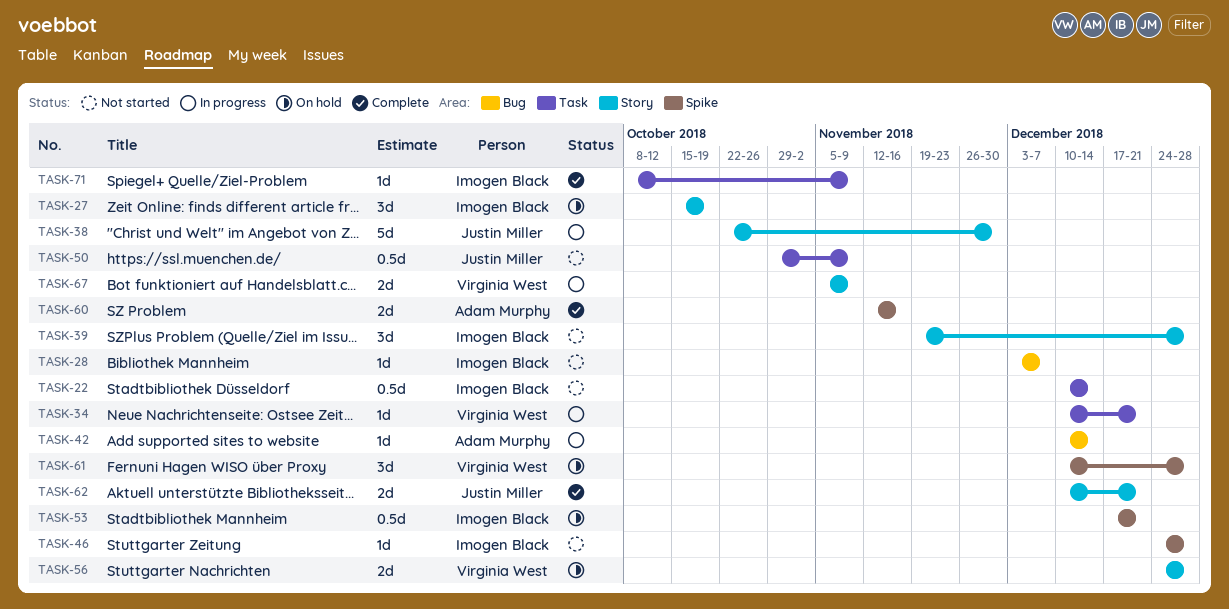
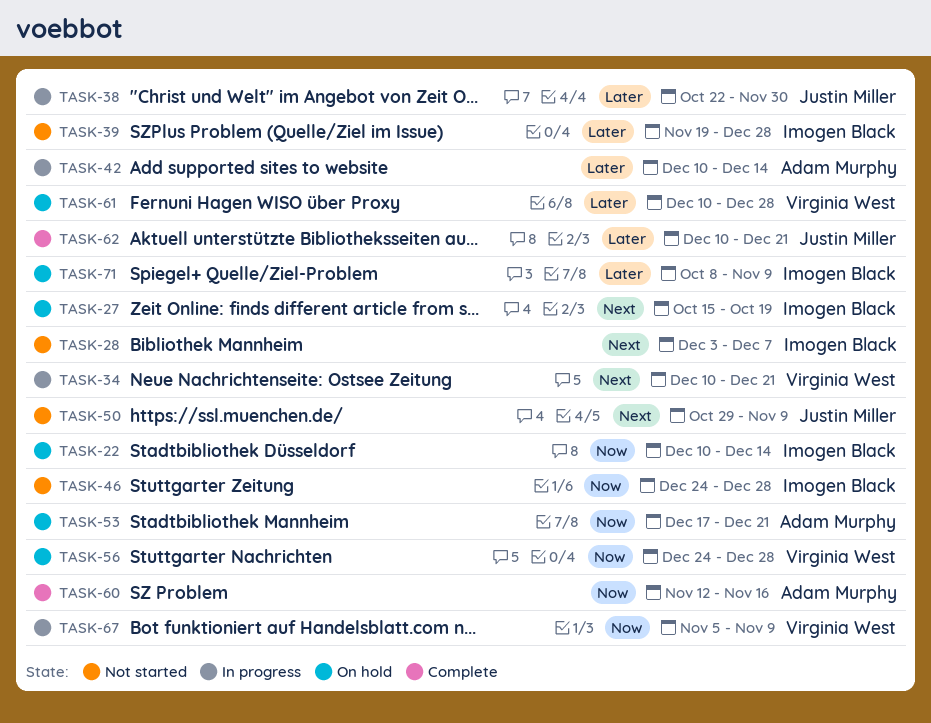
TASK-22, status: Not started -> On hold
TASK-53, owner: Imogen Black -> Adam Murphy
TASK-71, status: Complete -> On hold

